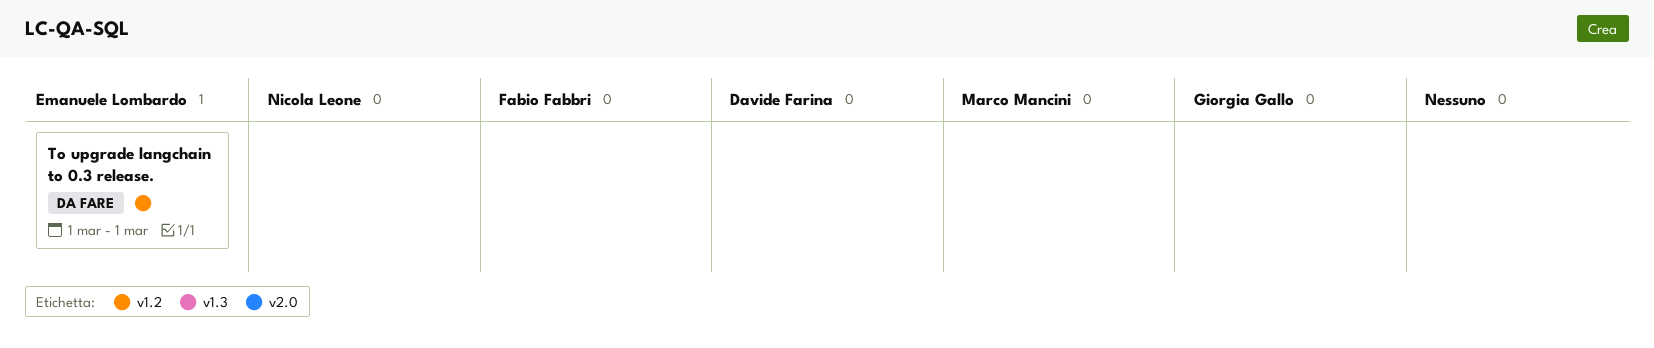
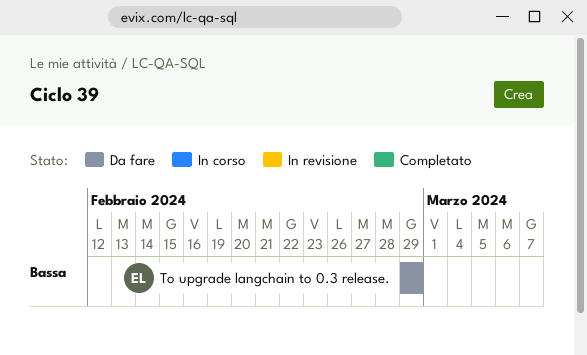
To upgrade langchain to 0.3 release., start: Mar 1 -> Feb 29
To upgrade langchain to 0.3 release., due: Mar 1 -> Feb 29

